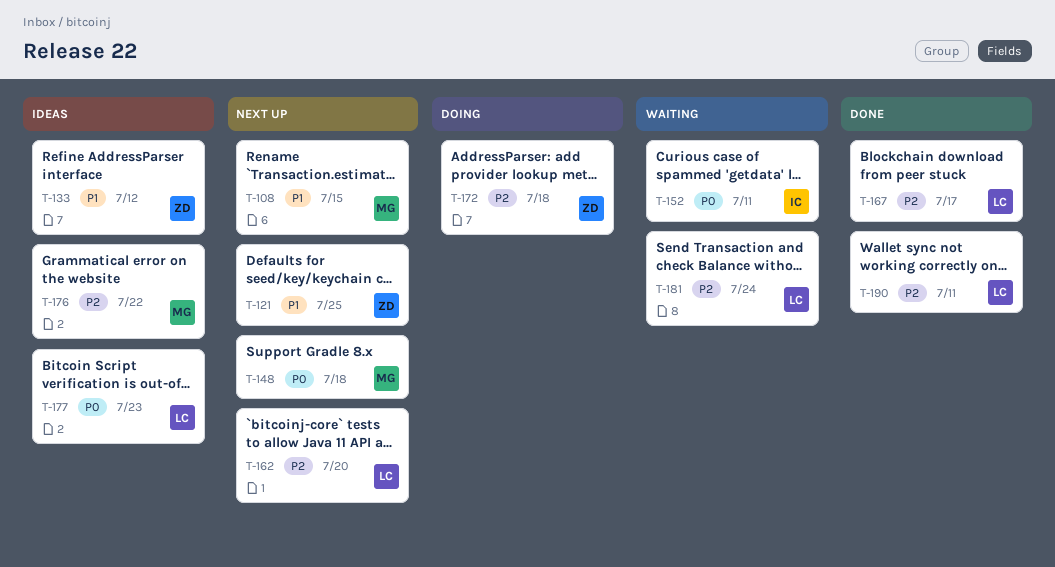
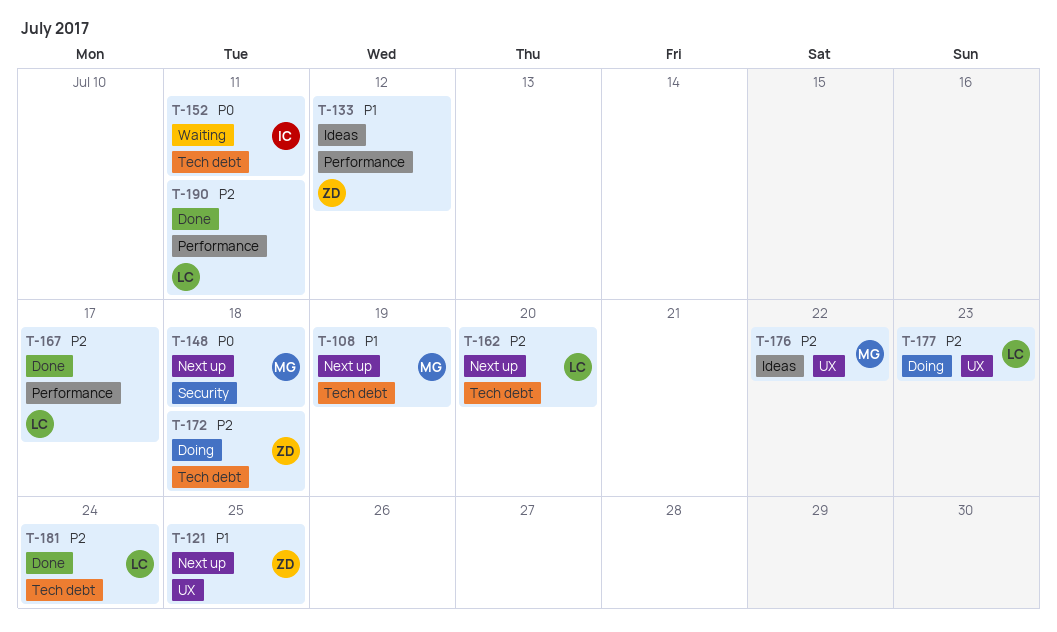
T-108, due: Jul 15 -> Jul 19
T-177, status: Ideas -> Doing
T-177, priority: P0 -> P2
T-181, status: Waiting -> Done

